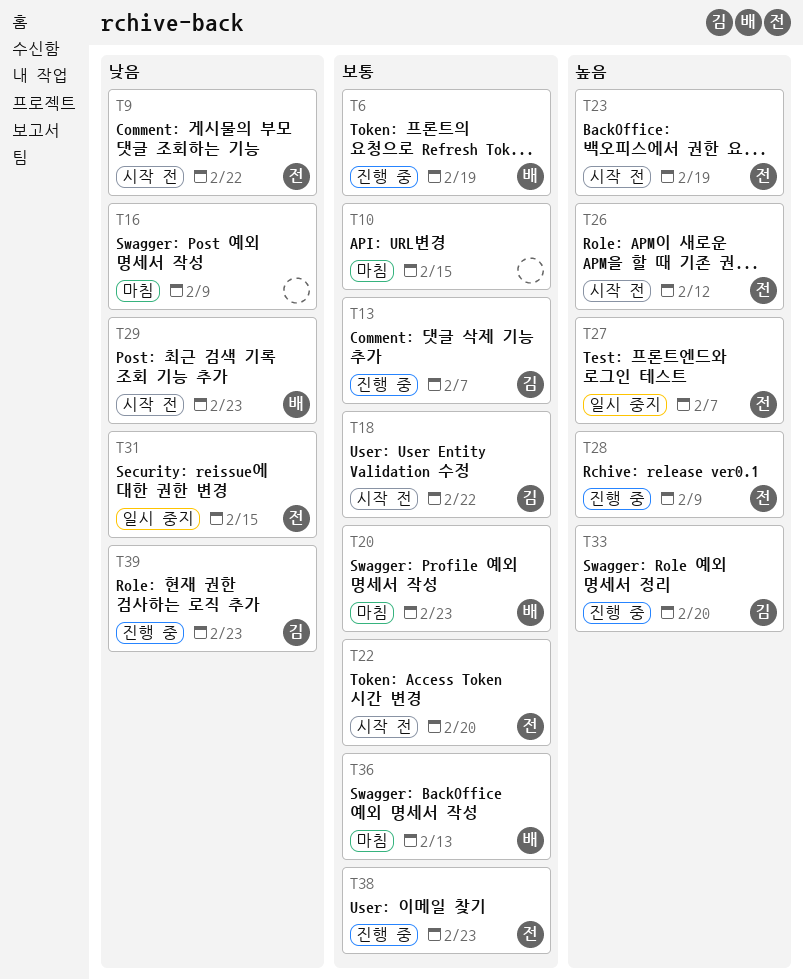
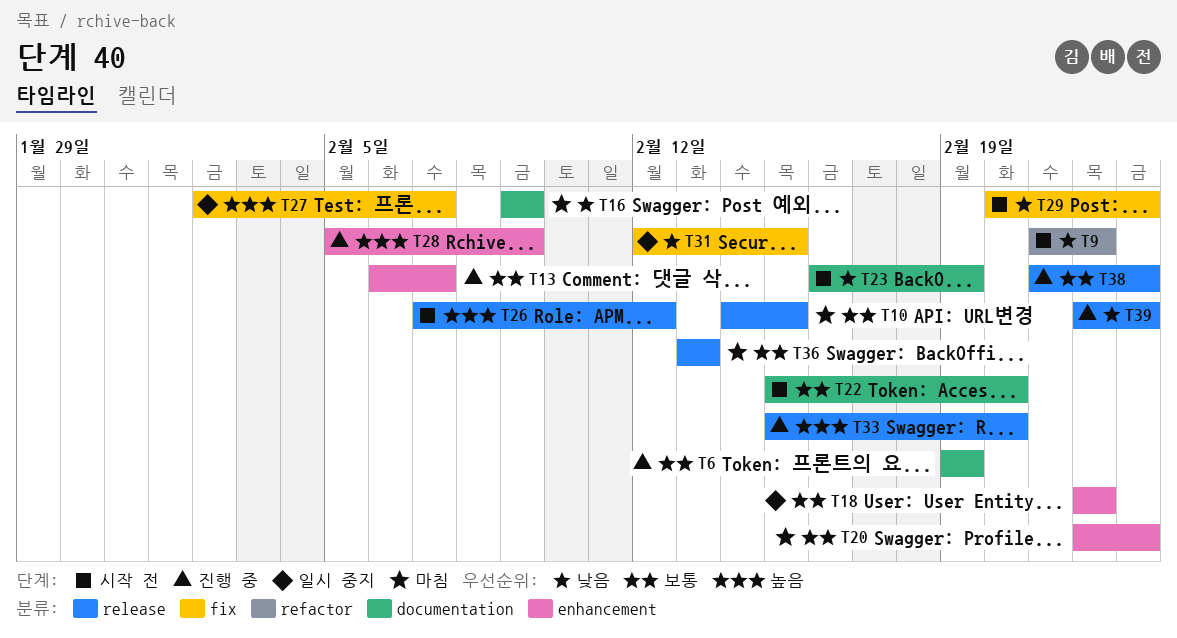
T18, status: 시작 전 -> 일시 중지
T23, priority: 높음 -> 낮음

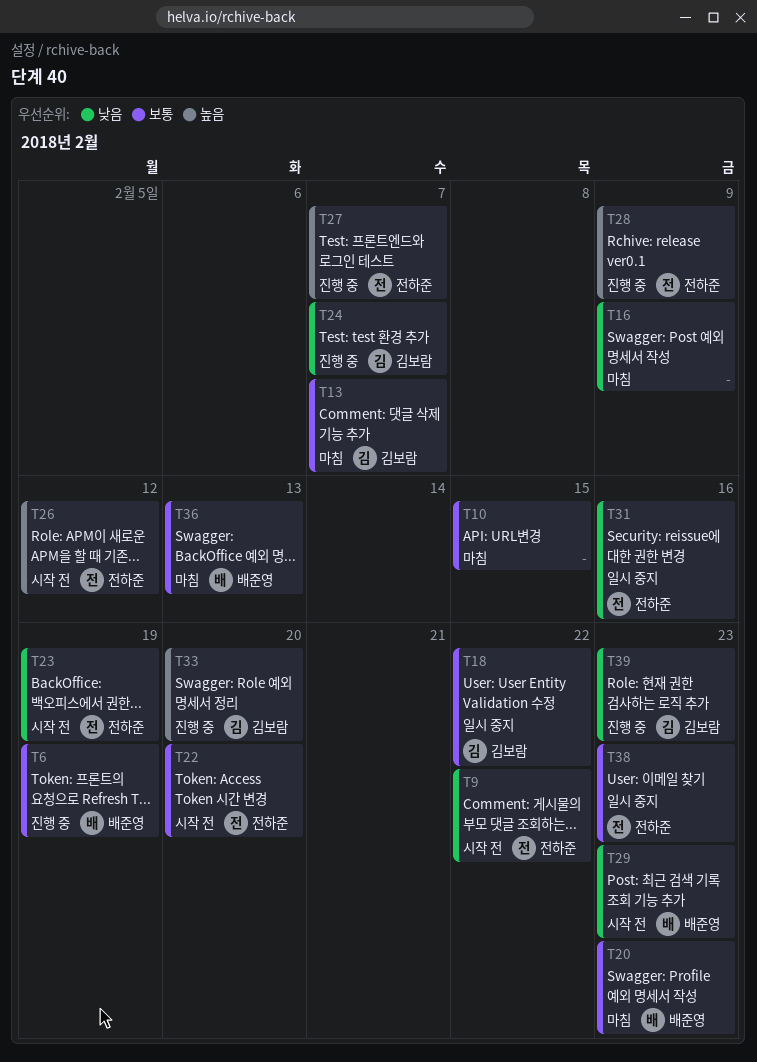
T13, status: 진행 중 -> 마침
T24: none -> present
T27, status: 일시 중지 -> 진행 중
T31, due: Feb 15 -> Feb 16
T38, status: 진행 중 -> 일시 중지

